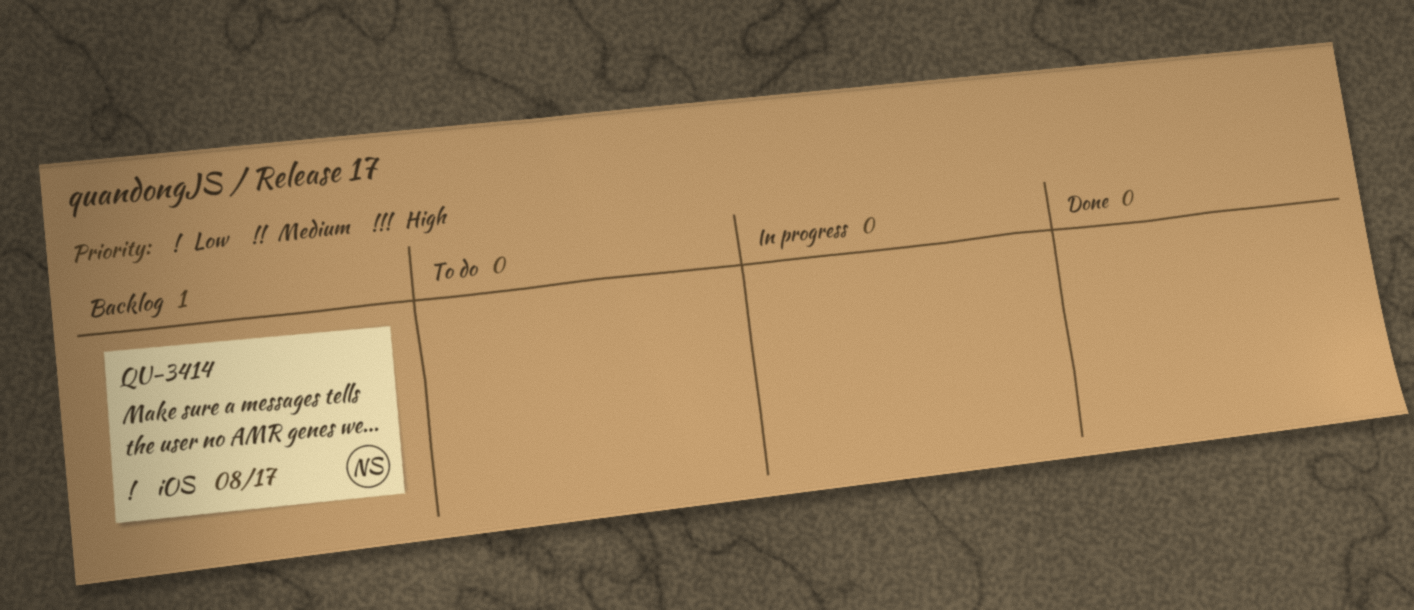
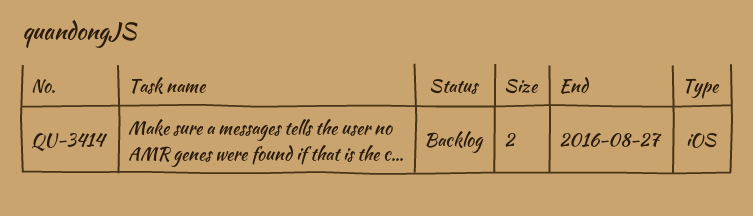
QU-3414, due: Aug 17 -> Aug 27

